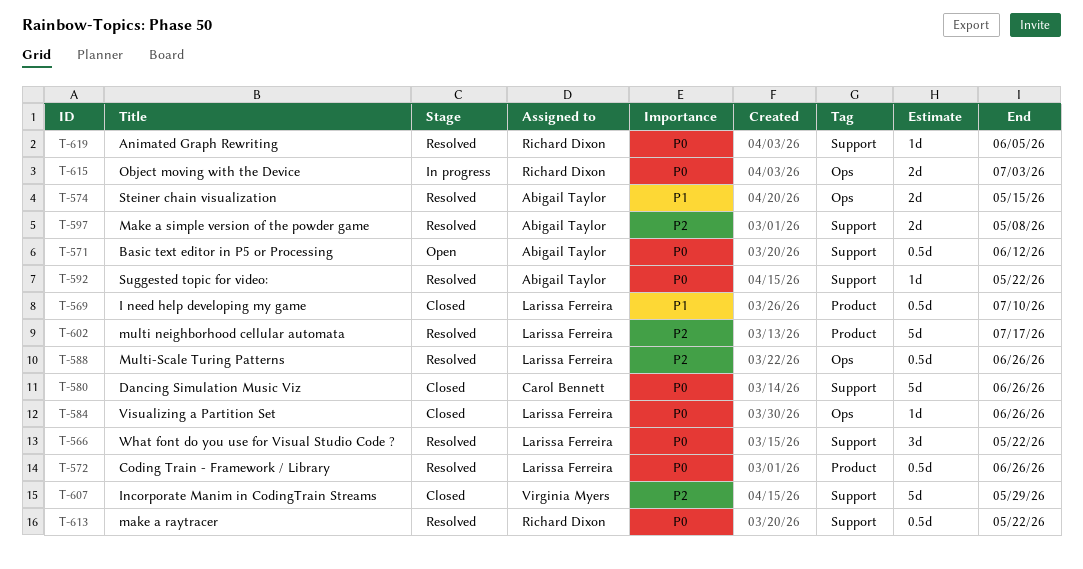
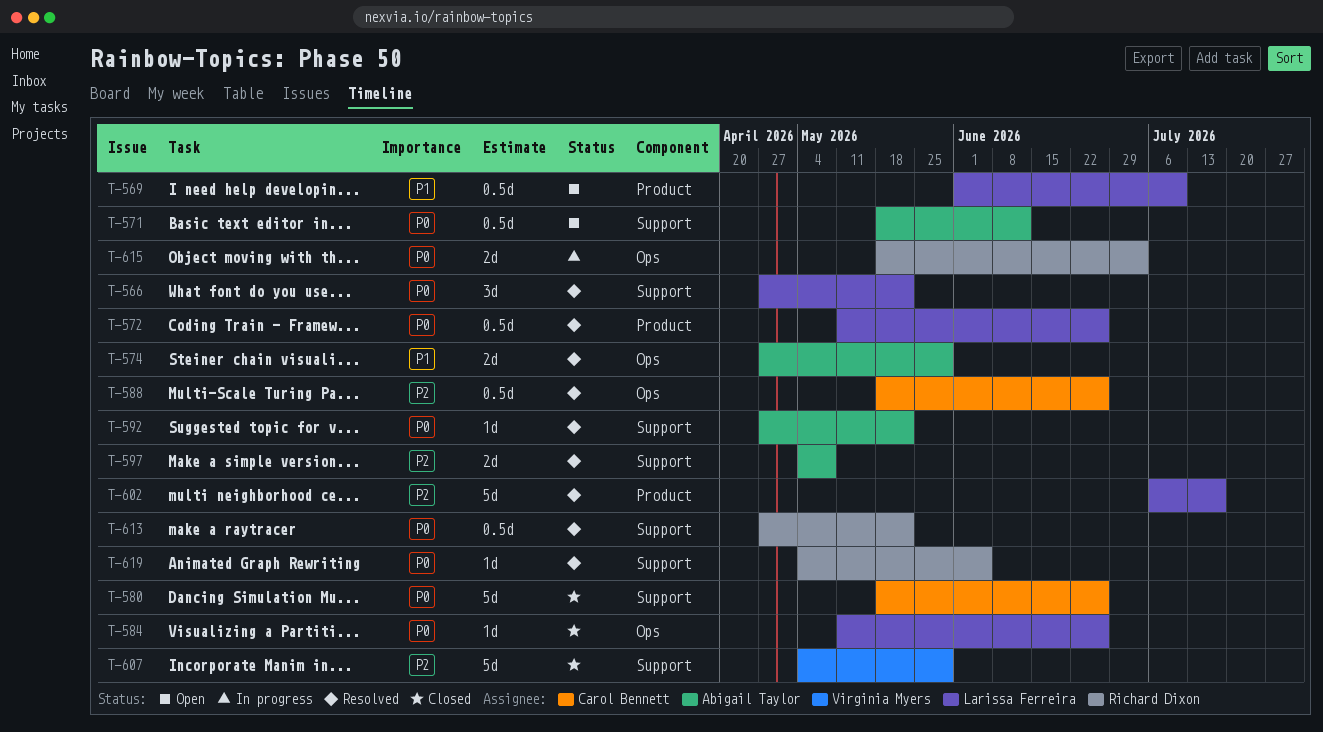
T-569, status: Closed -> Open
T-574, due: May 15 -> May 29
T-588, owner: Larissa Ferreira -> Carol Bennett

